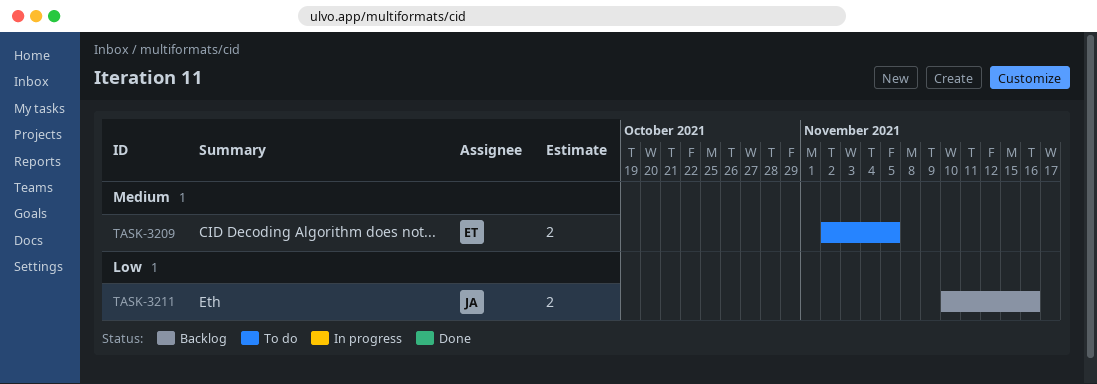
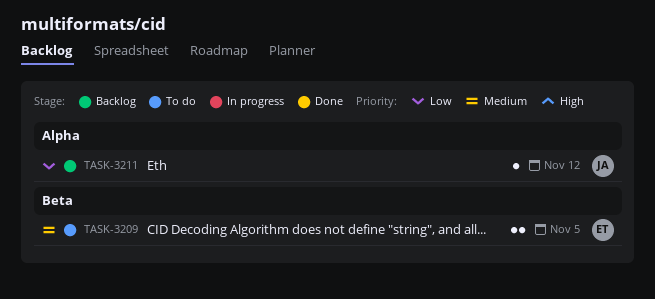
TASK-3211, estimate: 2 -> 1
TASK-3211, due: Nov 16 -> Nov 12

